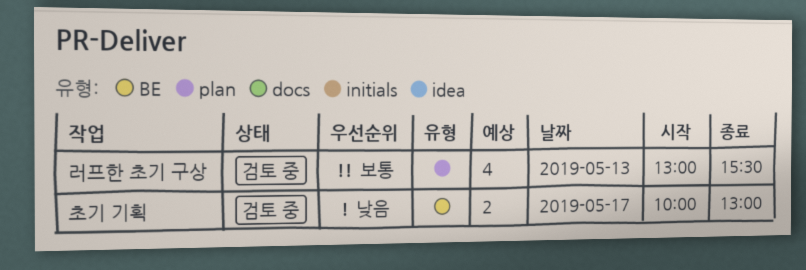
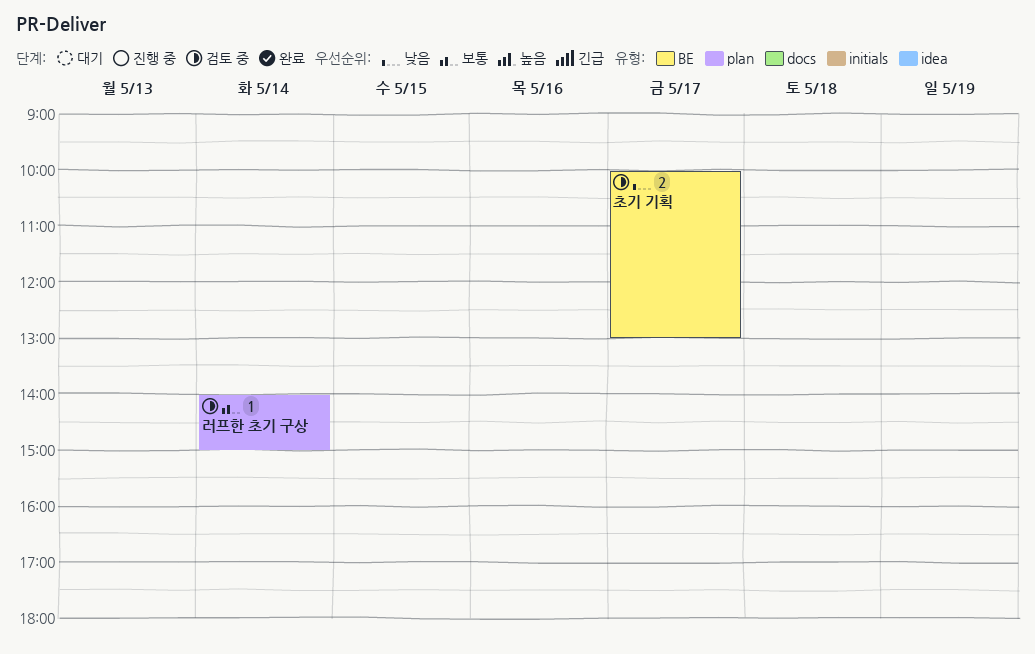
러프한 초기 구상, estimate: 4 -> 1
러프한 초기 구상, day: May 13 -> May 14
러프한 초기 구상, begins: 13:00 -> 14:00
러프한 초기 구상, ends: 15:30 -> 15:00

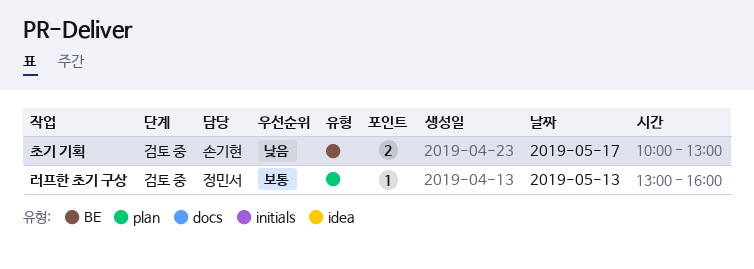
러프한 초기 구상, day: May 14 -> May 13
러프한 초기 구상, begins: 14:00 -> 13:00
러프한 초기 구상, ends: 15:00 -> 16:00

